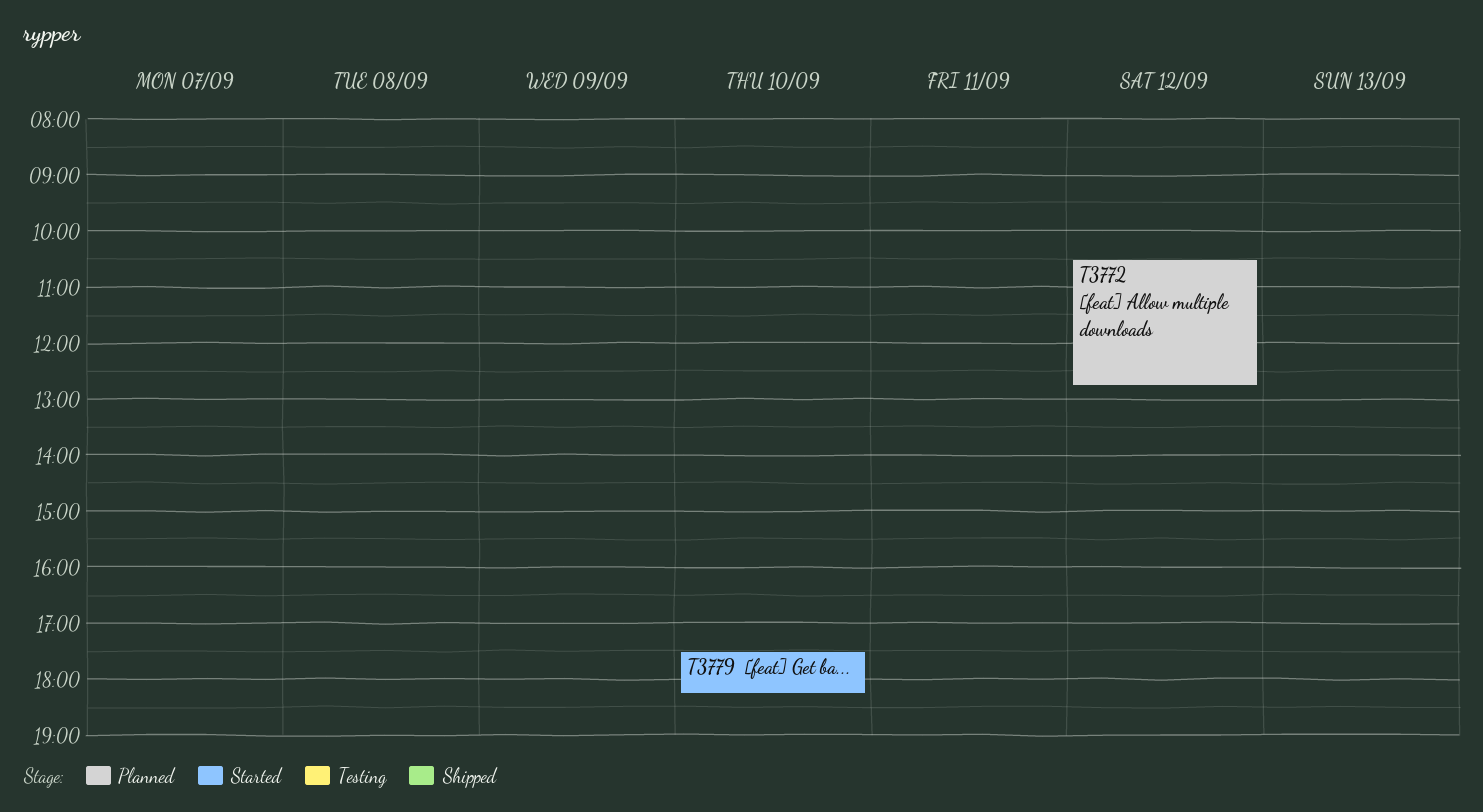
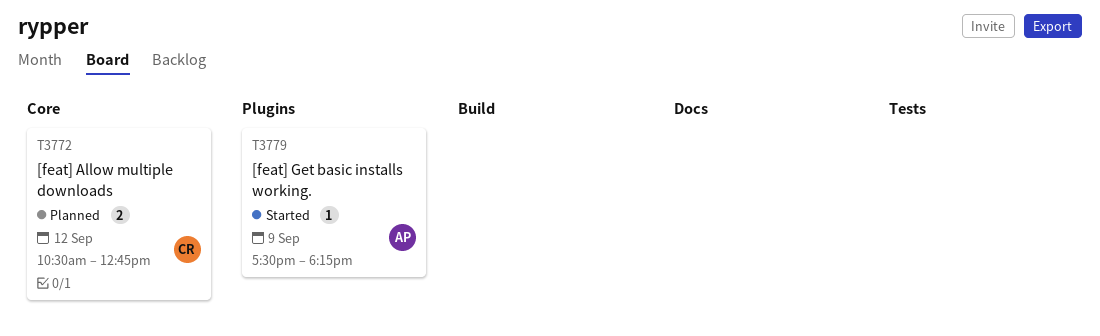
T3779, day: Sep 10 -> Sep 9

